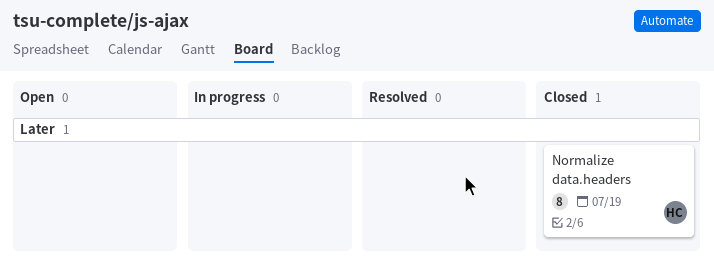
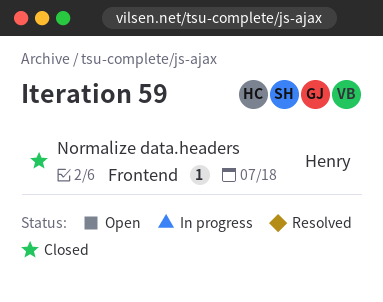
Normalize data.headers, estimate: 8 -> 1
Normalize data.headers, due: Jul 19 -> Jul 18

